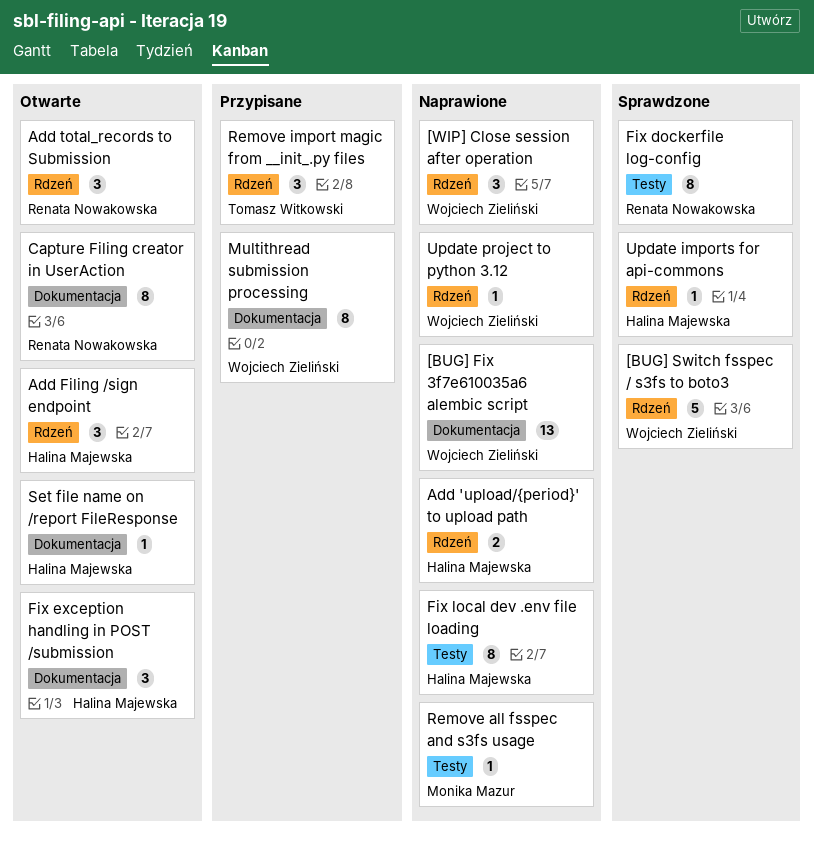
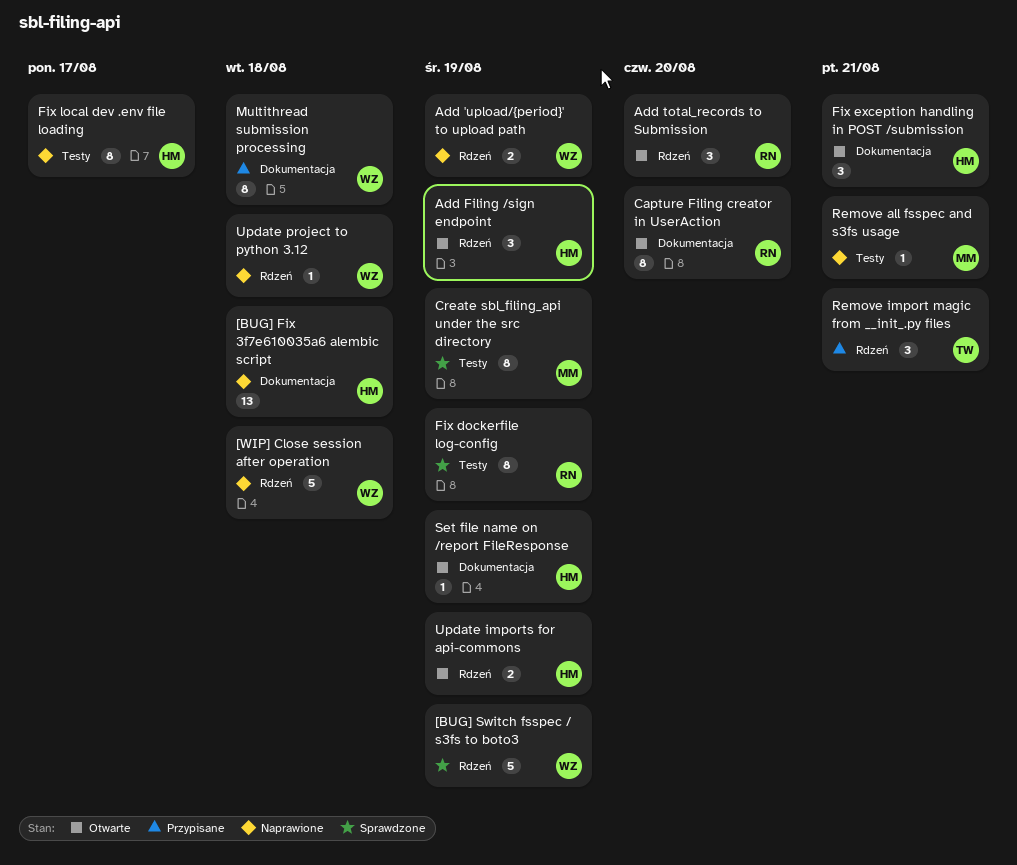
[BUG] Fix 3f7e610035a6 alembic script, owner: Wojciech Zieliński -> Halina Majewska
[WIP] Close session after operation, estimate: 3 -> 5
Add 'upload/{period}' to upload path, owner: Halina Majewska -> Wojciech Zieliński
Create sbl_filing_api under the src directory: none -> present
Update imports for api-commons, status: Sprawdzone -> Otwarte
Update imports for api-commons, estimate: 1 -> 2

